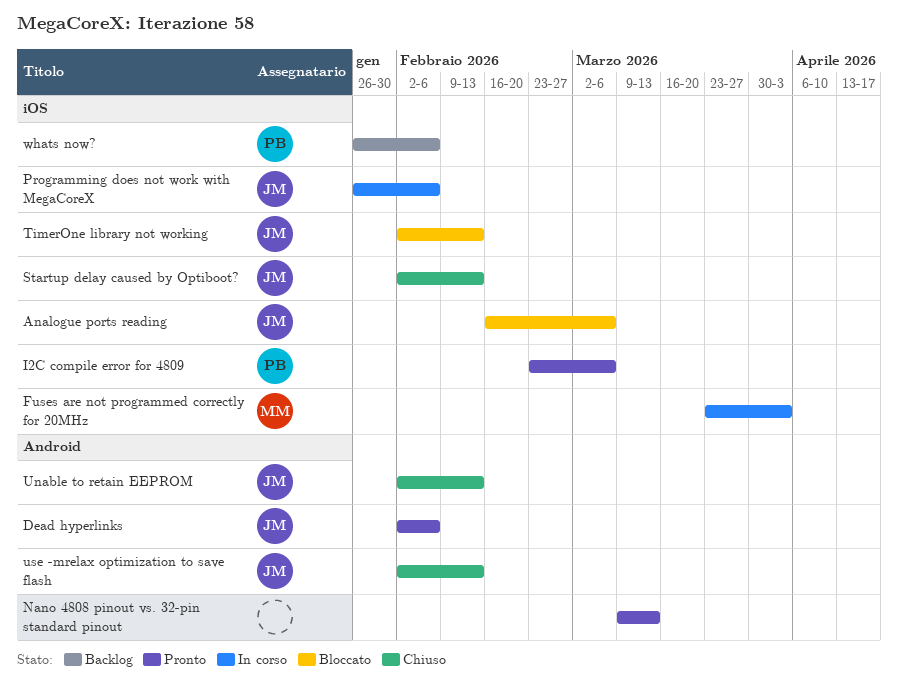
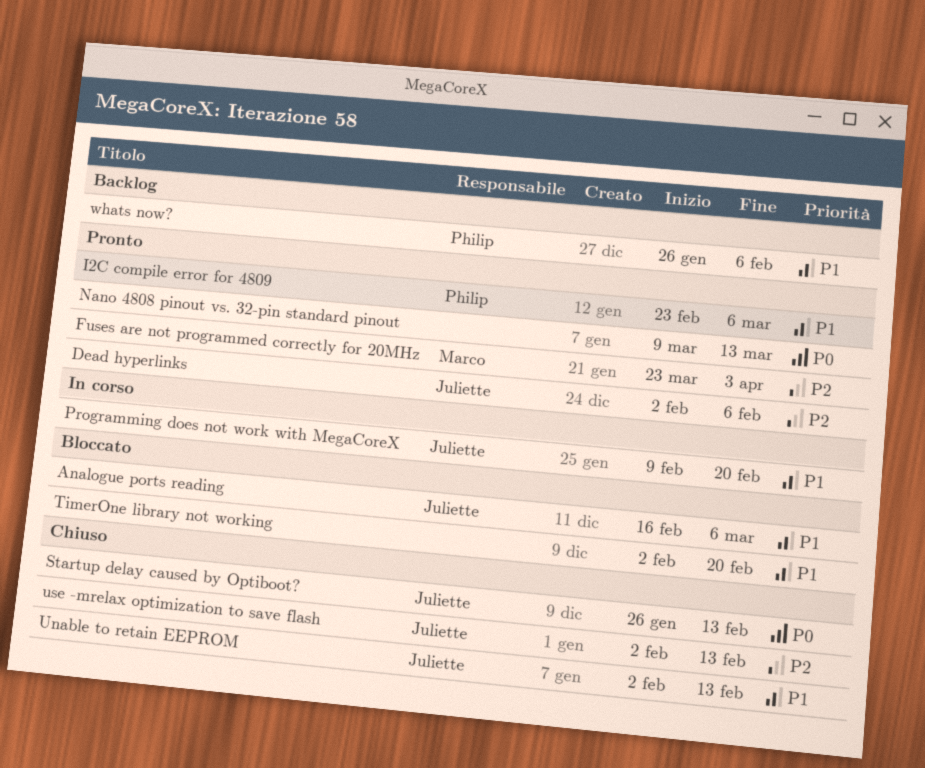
Fuses are not programmed correctly for 20MHz, status: In corso -> Pronto
Programming does not work with MegaCoreX, start: Jan 26 -> Feb 9
Programming does not work with MegaCoreX, due: Feb 6 -> Feb 20
Startup delay caused by Optiboot?, start: Feb 2 -> Jan 26
TimerOne library not working, owner: Juliette -> none
TimerOne library not working, due: Feb 13 -> Feb 20

